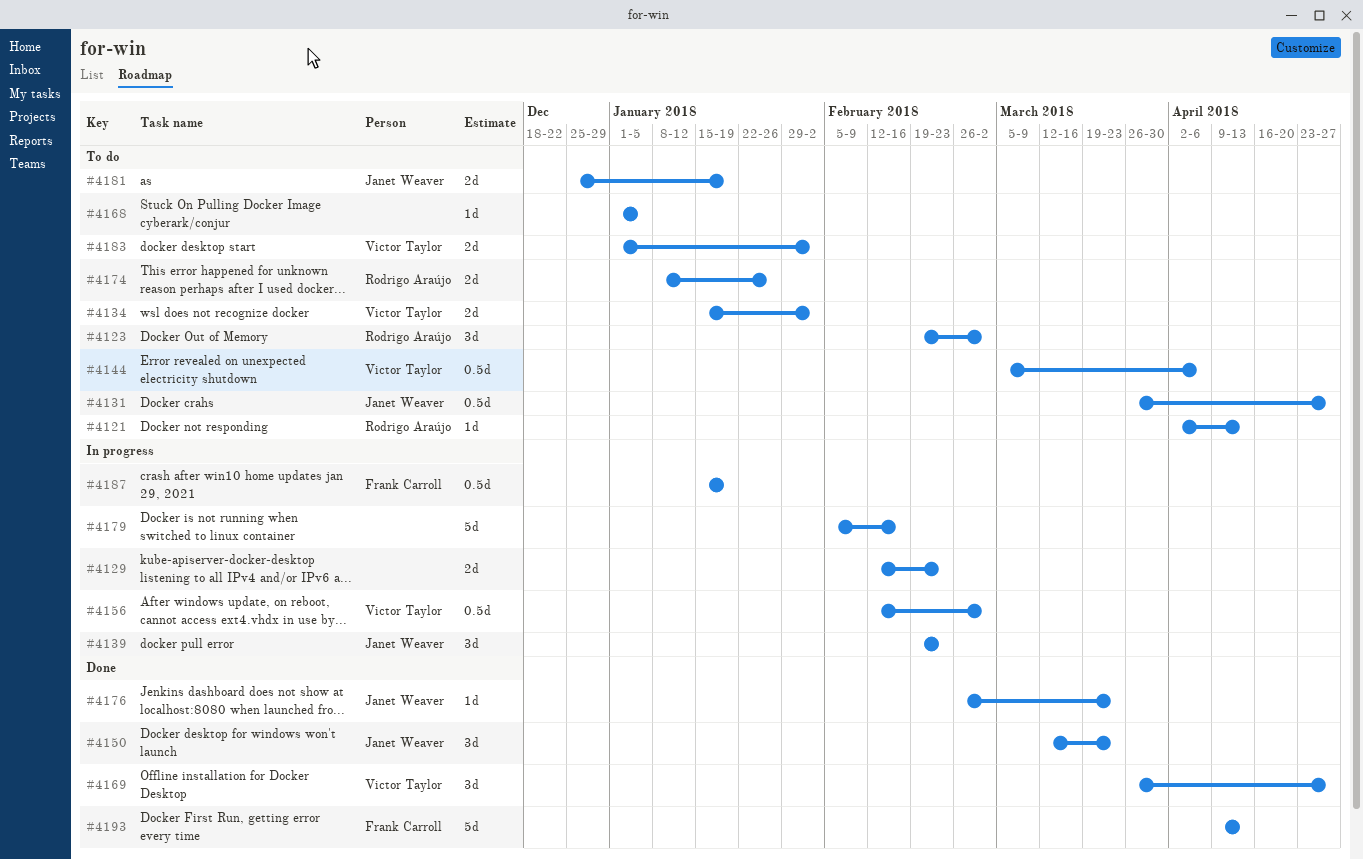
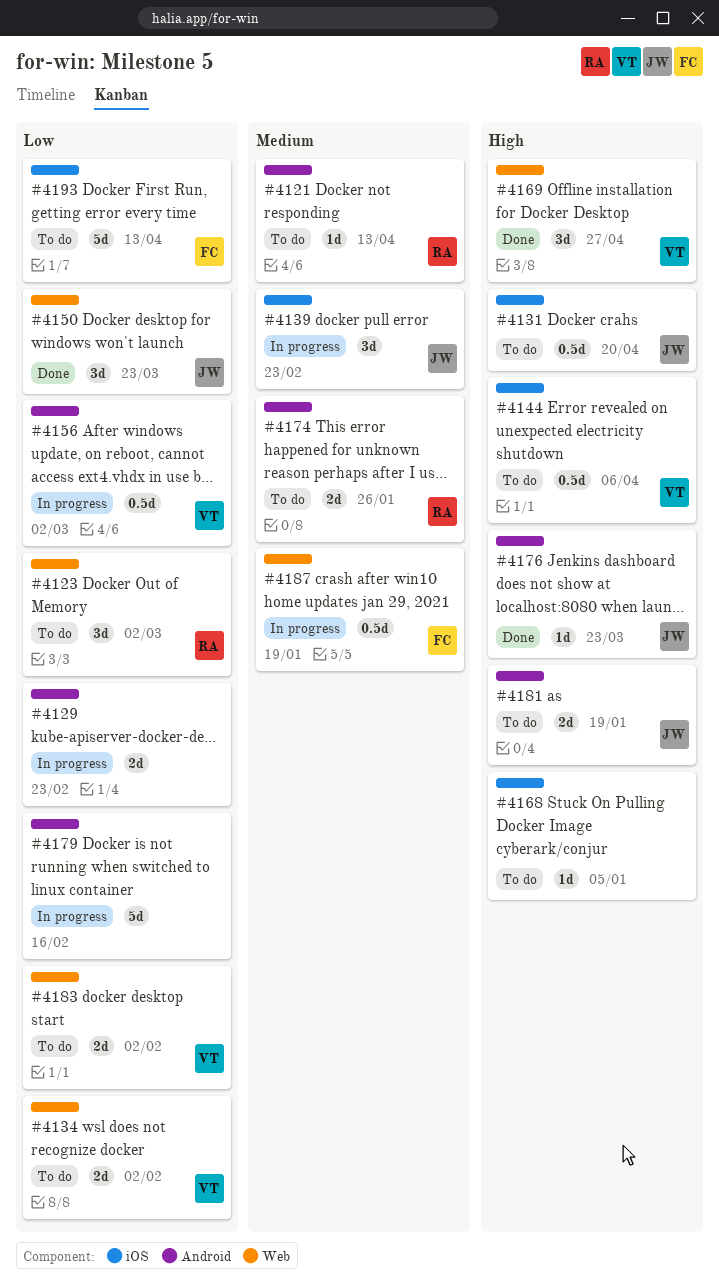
#4131, due: Apr 27 -> Apr 20
#4193, status: Done -> To do

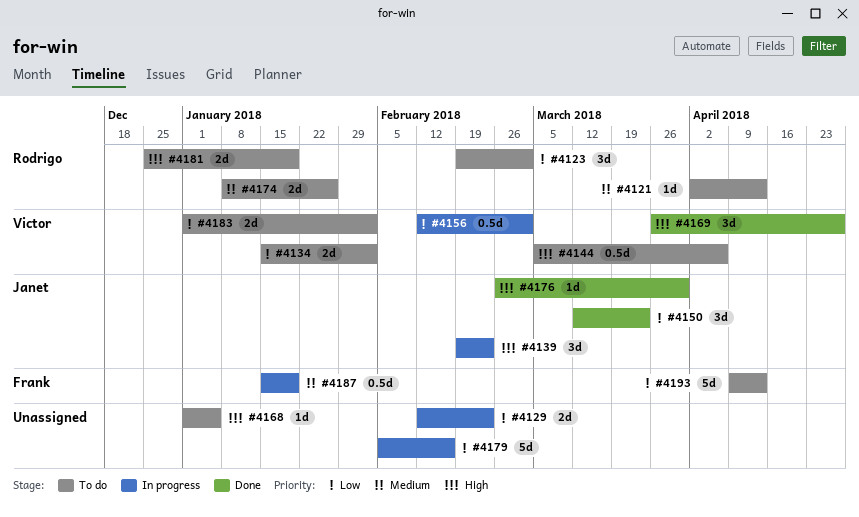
#4131: present -> none
#4139, priority: Medium -> High
#4176, due: Mar 23 -> Mar 30
#4181, owner: Janet -> Rodrigo

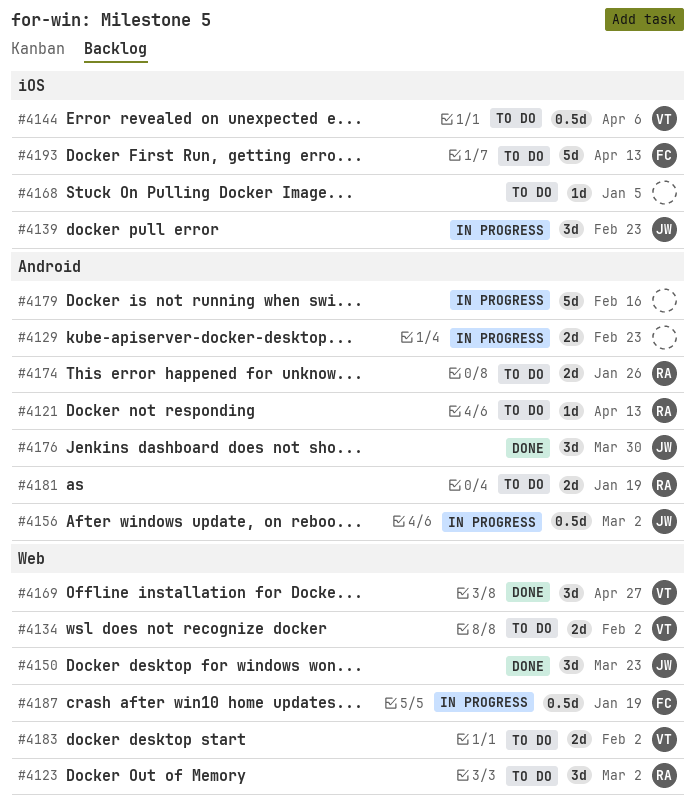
#4156, owner: Victor -> Janet
#4176, estimate: 1d -> 3d

